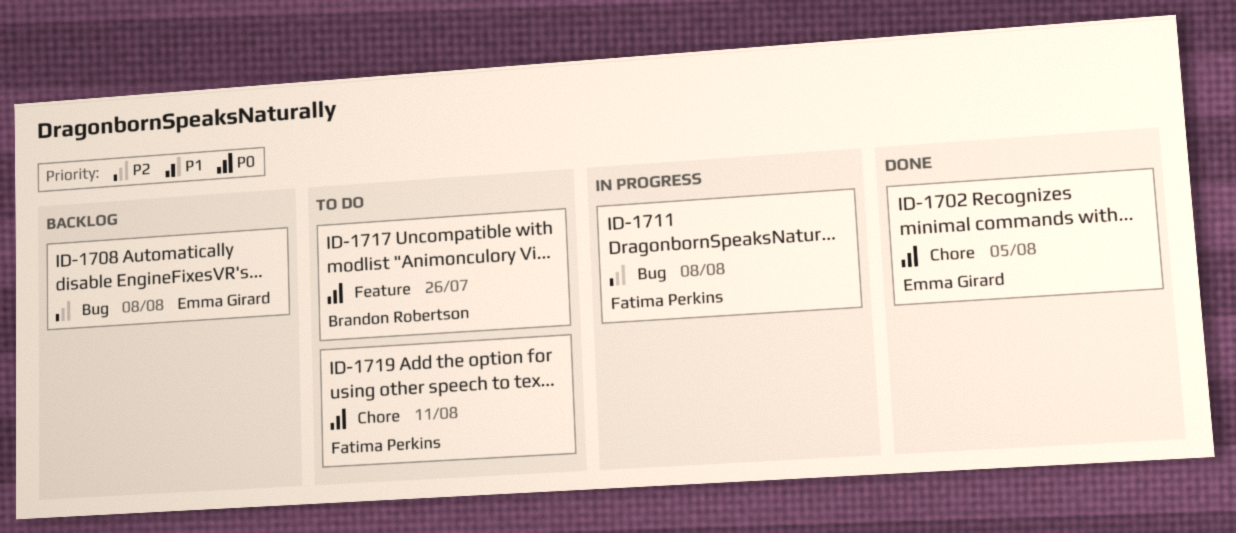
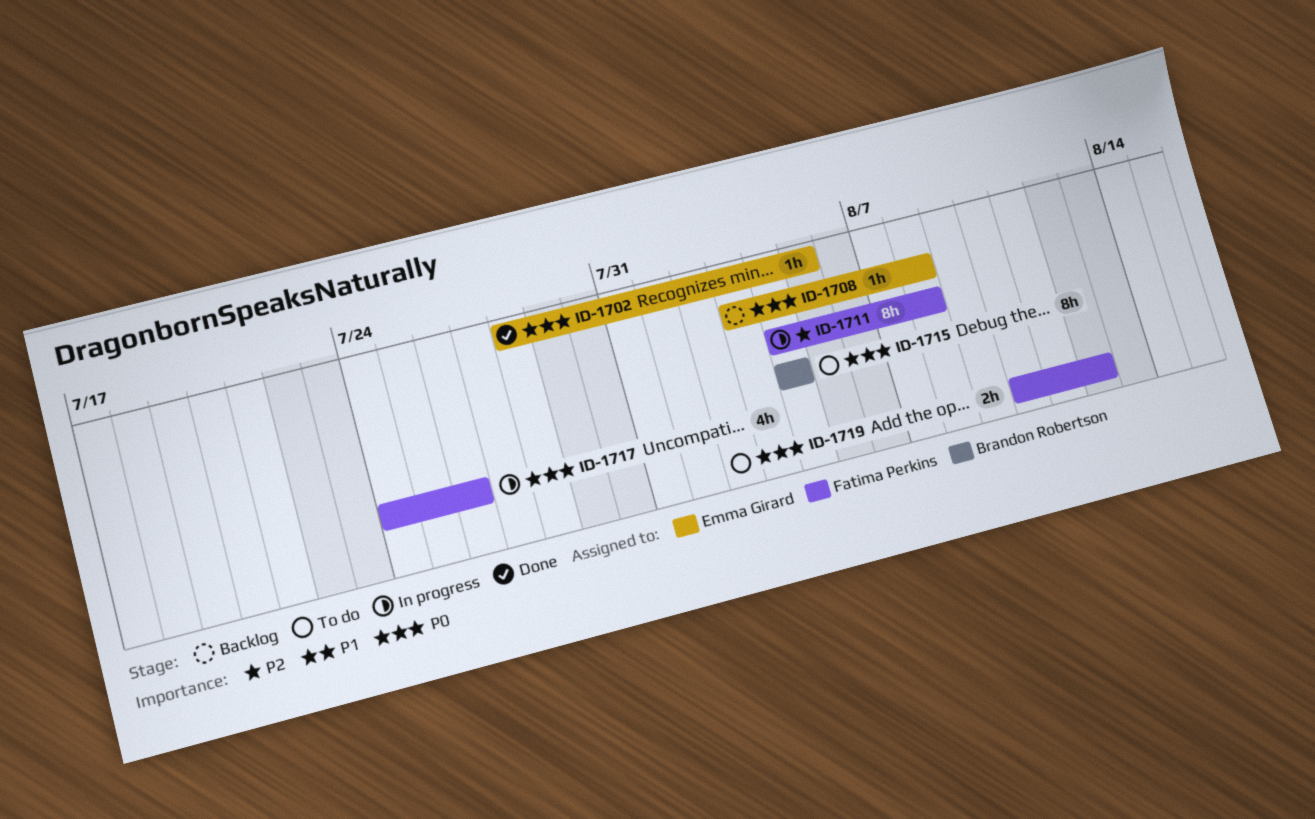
ID-1708, priority: P2 -> P0
ID-1715: none -> present
ID-1717, status: To do -> In progress
ID-1717, owner: Brandon Robertson -> Fatima Perkins
ID-1719, due: Aug 11 -> Aug 12

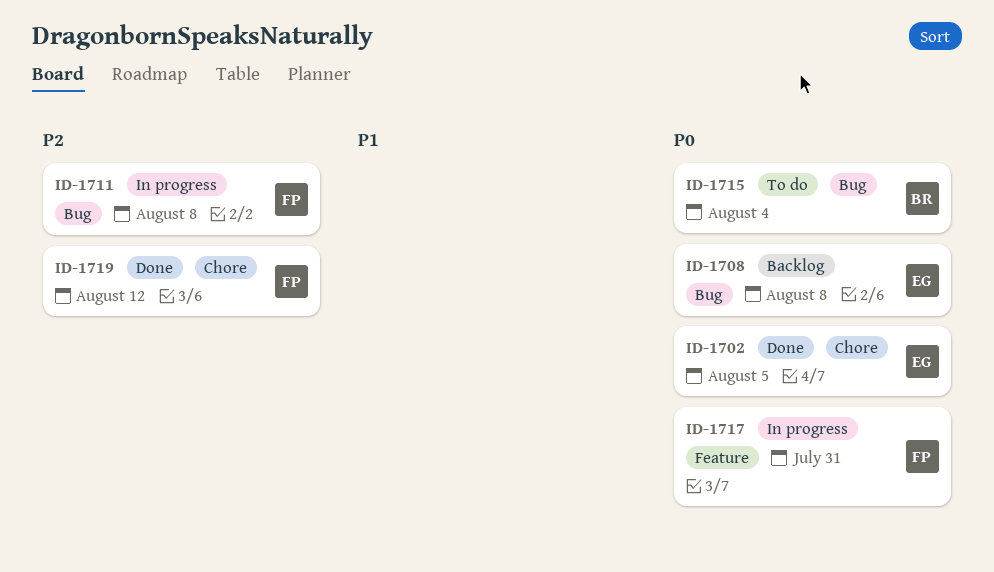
ID-1717, due: Jul 26 -> Jul 31
ID-1719, status: To do -> Done
ID-1719, priority: P0 -> P2

